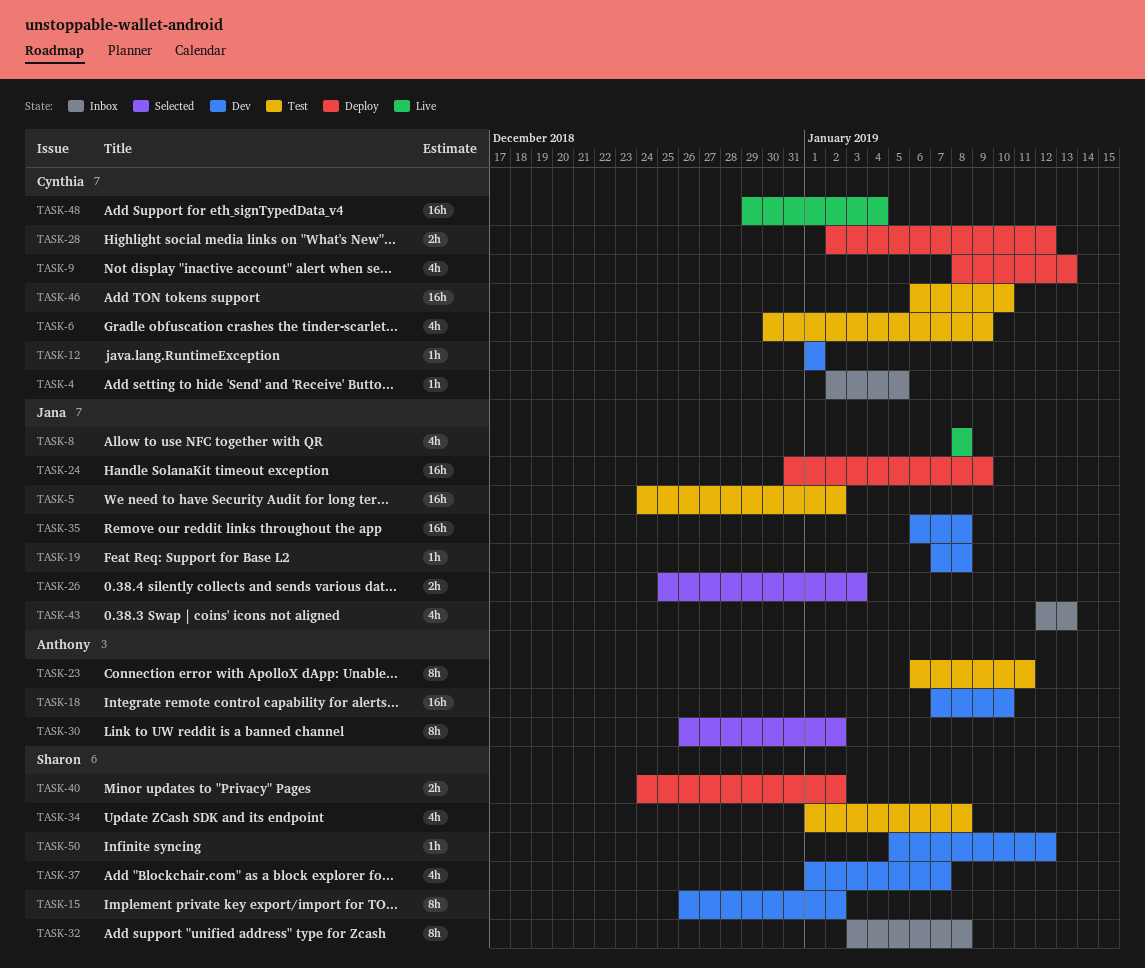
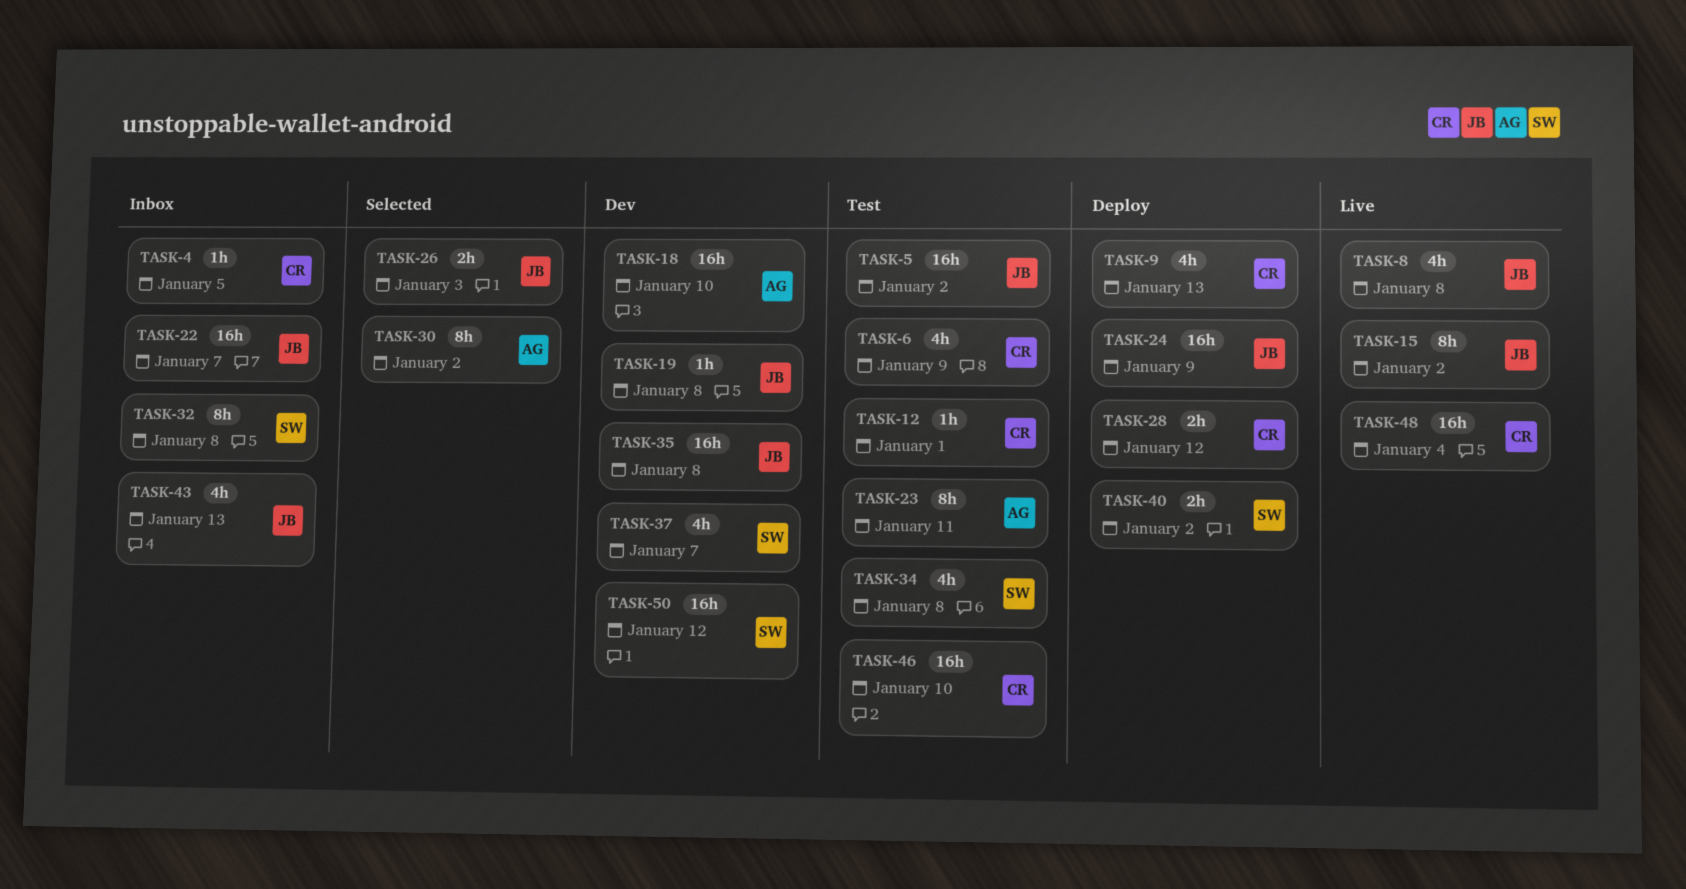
TASK-12, status: Dev -> Test
TASK-15, status: Dev -> Live
TASK-15, owner: Sharon -> Jana
TASK-22: none -> present
TASK-50, estimate: 1h -> 16h

